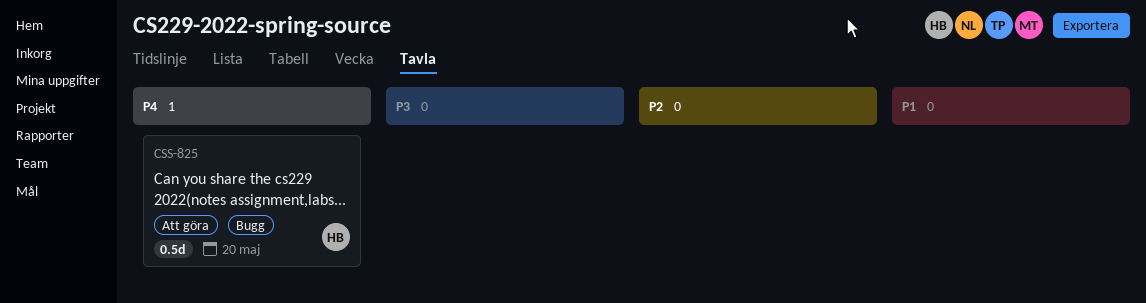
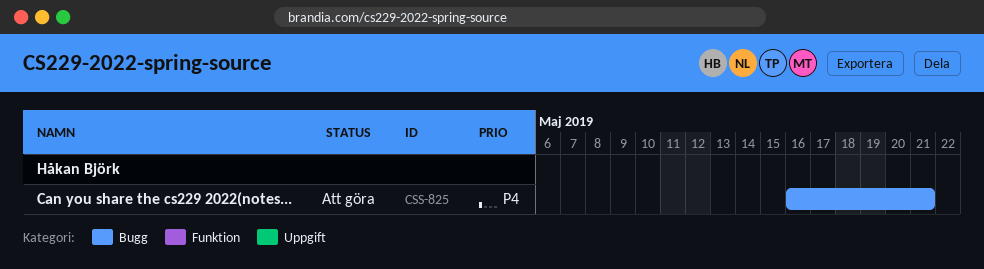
CSS-825, due: May 20 -> May 21

